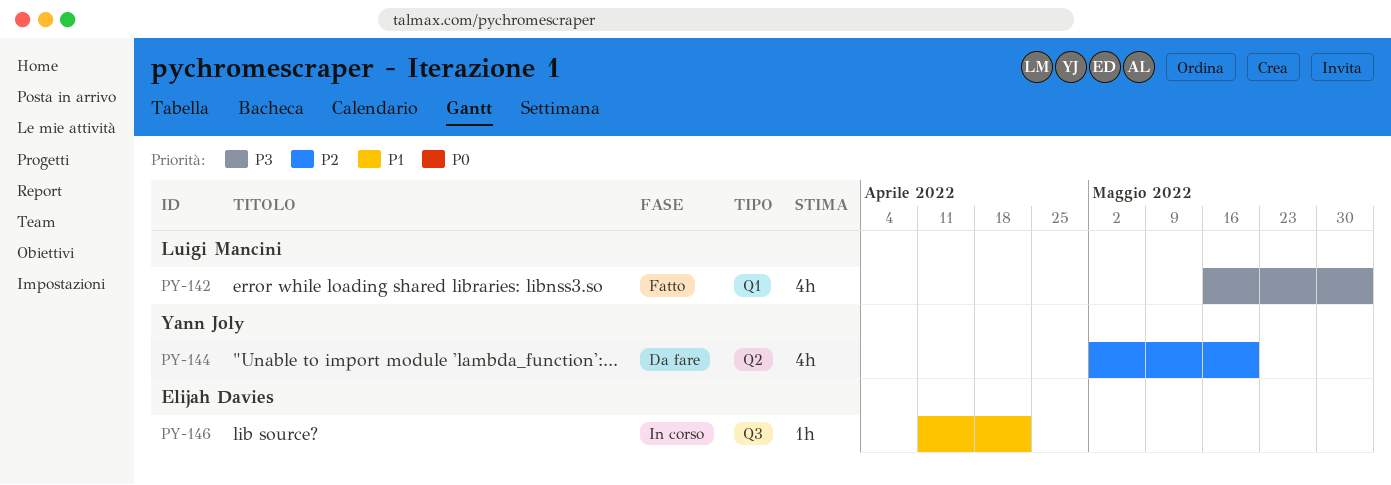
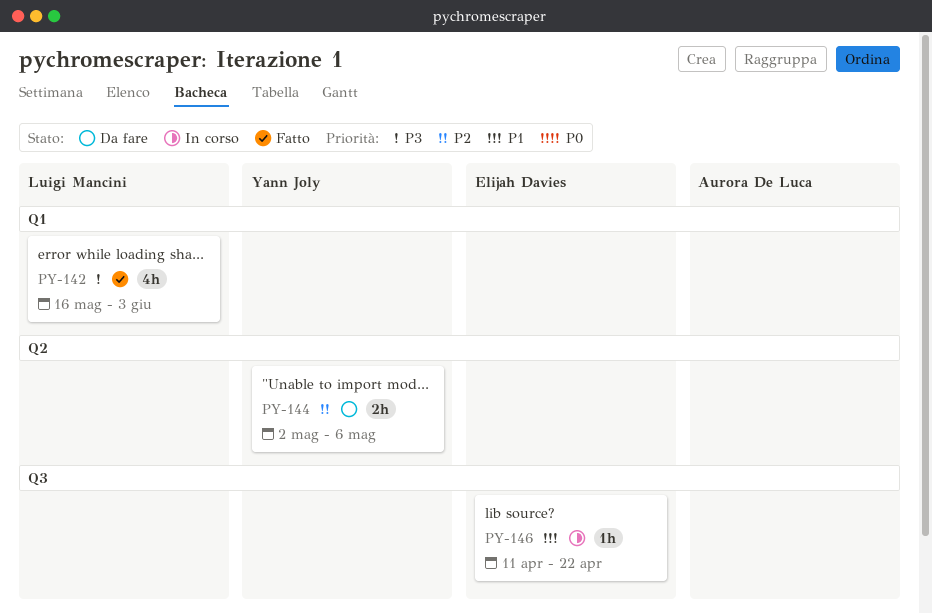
PY-144, estimate: 4h -> 2h
PY-144, due: May 20 -> May 6

